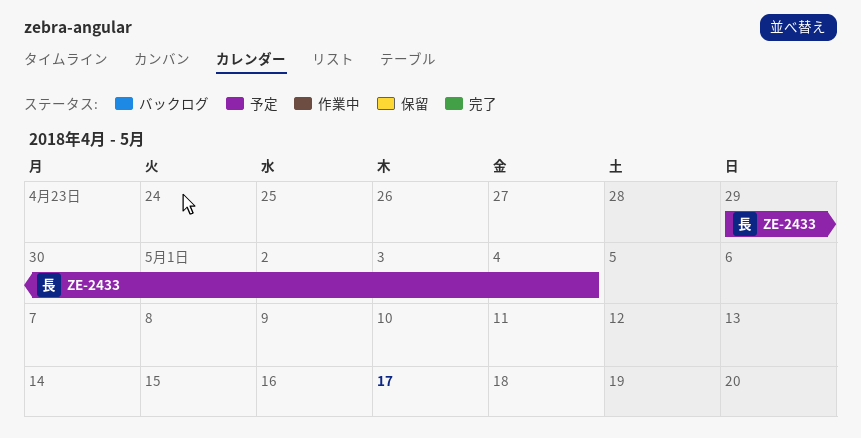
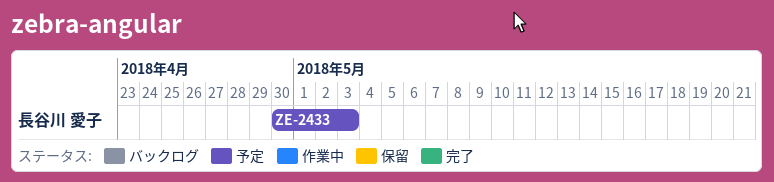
ZE-2433, start: Apr 29 -> Apr 30
ZE-2433, due: May 4 -> May 3

